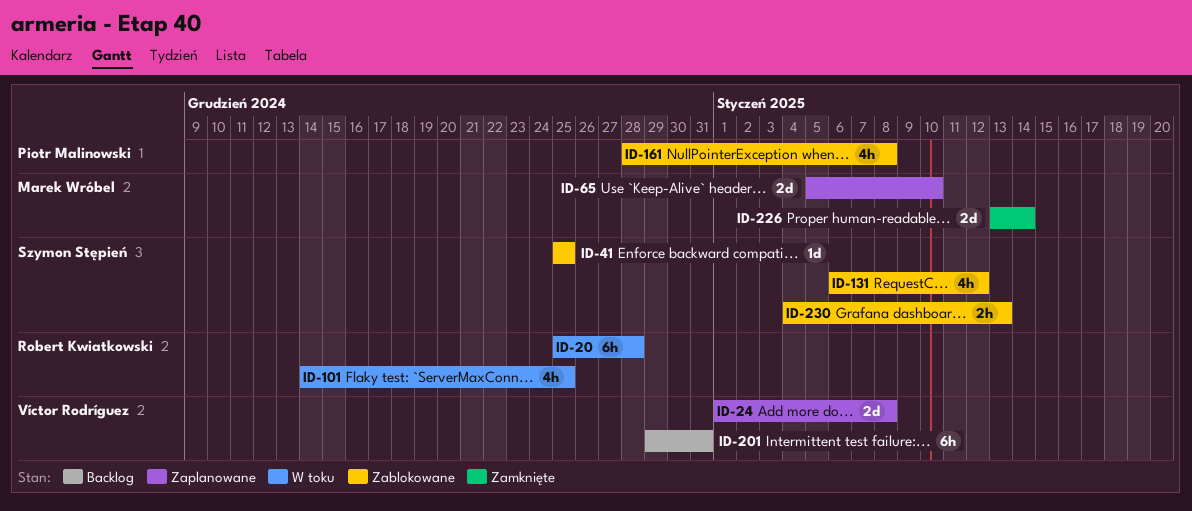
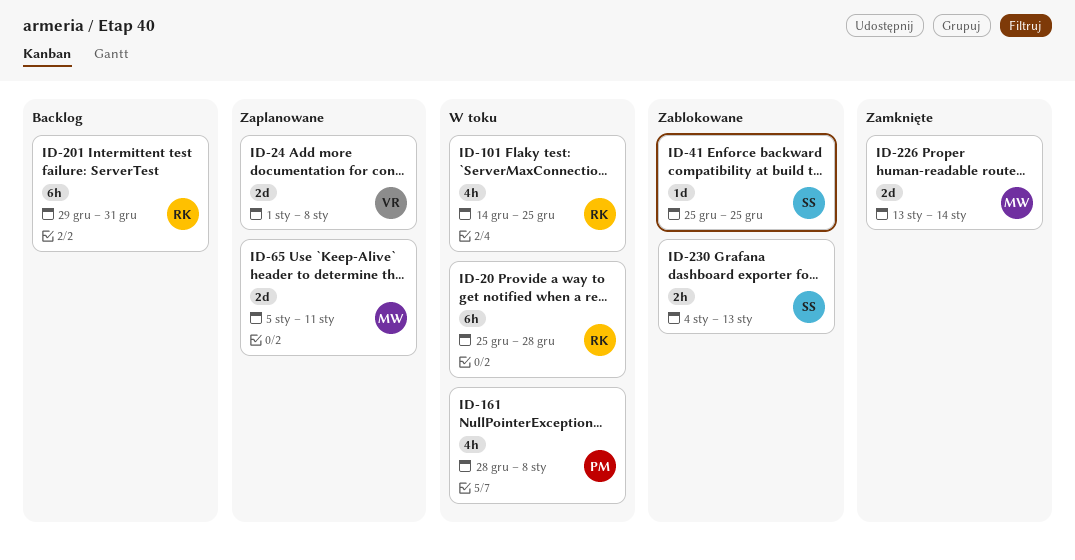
ID-65, due: Jan 10 -> Jan 11
ID-131: present -> none
ID-161, status: Zablokowane -> W toku
ID-201, owner: Víctor Rodríguez -> Robert Kwiatkowski

